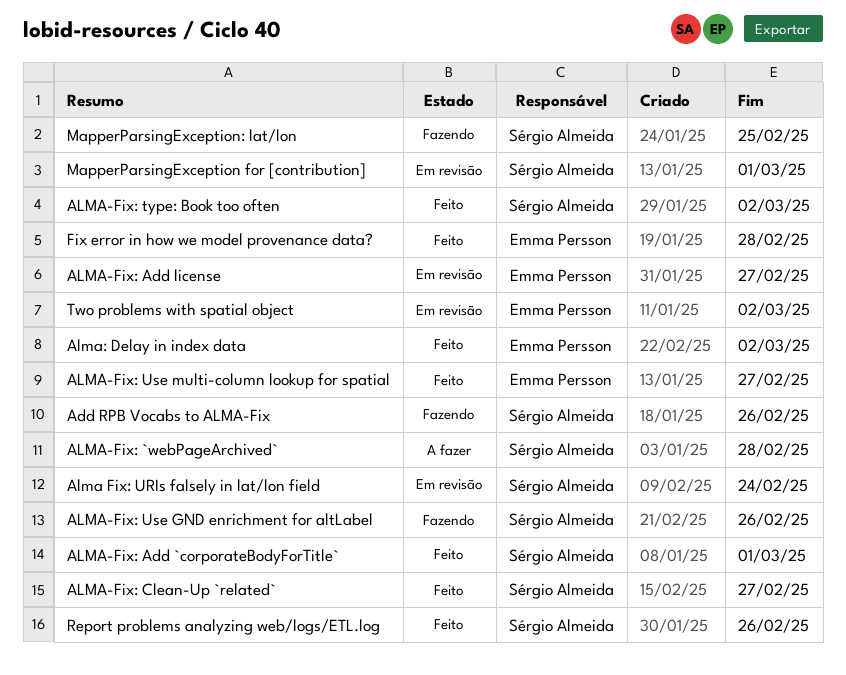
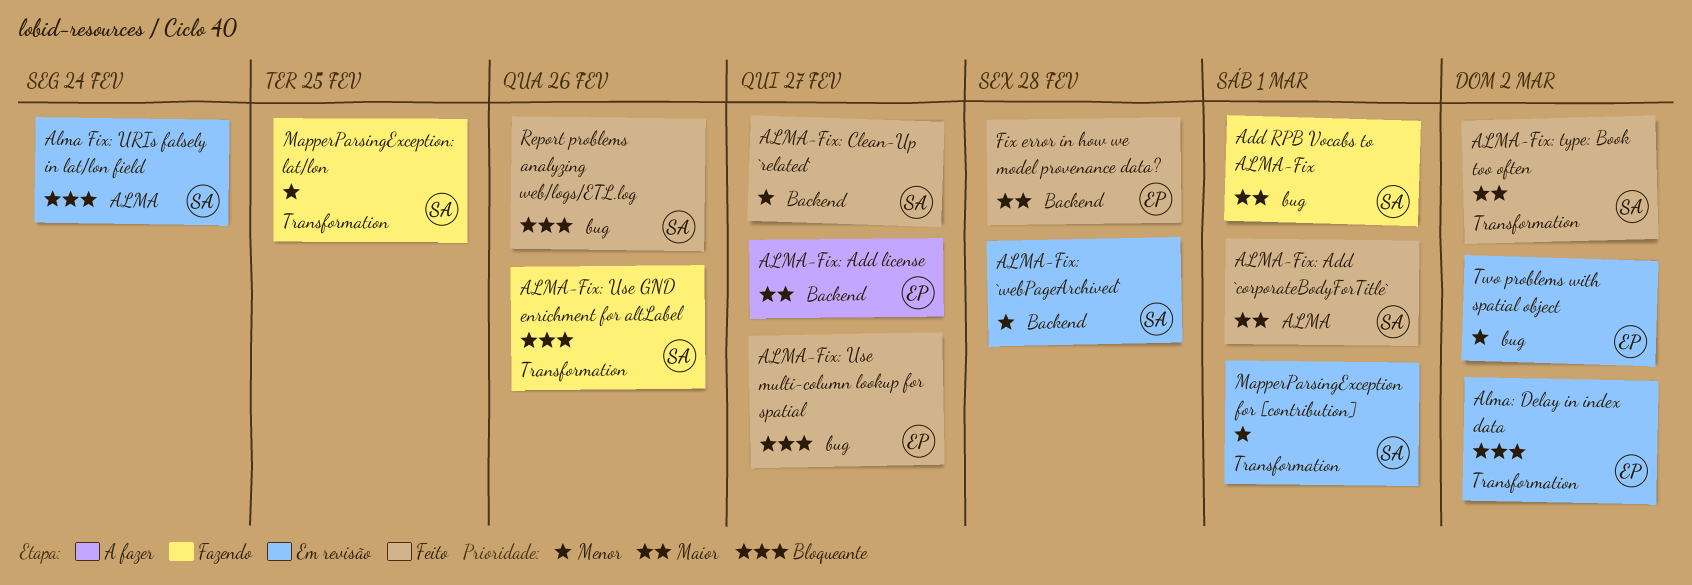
Add RPB Vocabs to ALMA-Fix, due: Feb 26 -> Mar 1
ALMA-Fix: `webPageArchived`, status: A fazer -> Em revisão
ALMA-Fix: Add license, status: Em revisão -> A fazer
Alma: Delay in index data, status: Feito -> Em revisão

